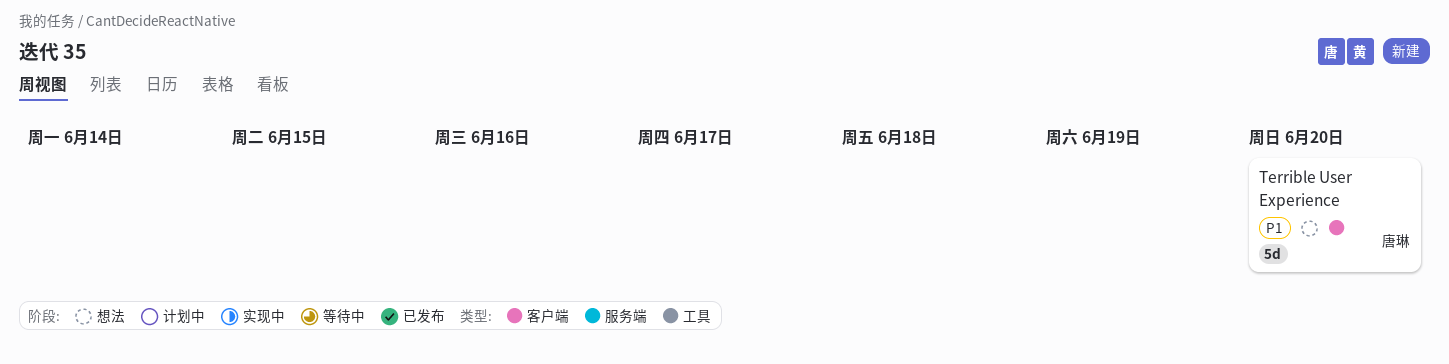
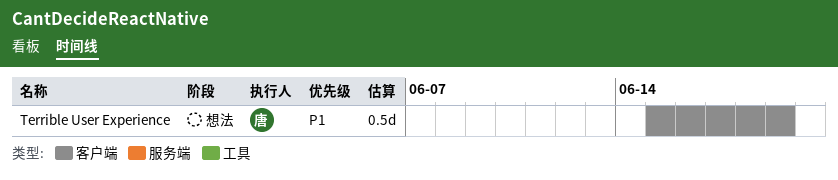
Terrible User Experience, estimate: 5d -> 0.5d
Terrible User Experience, due: Jun 20 -> Jun 19

